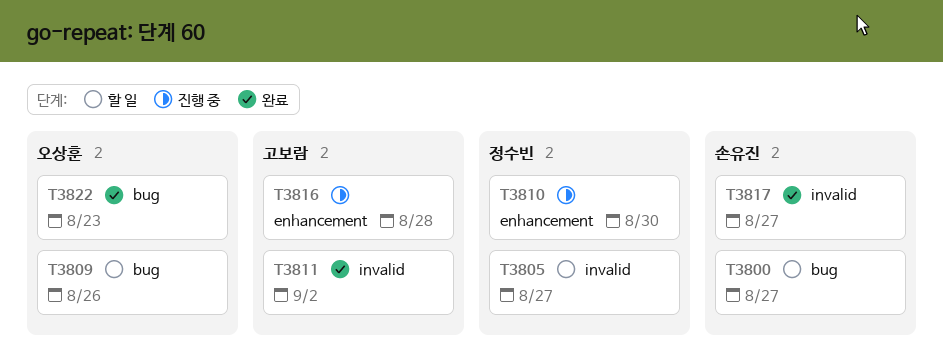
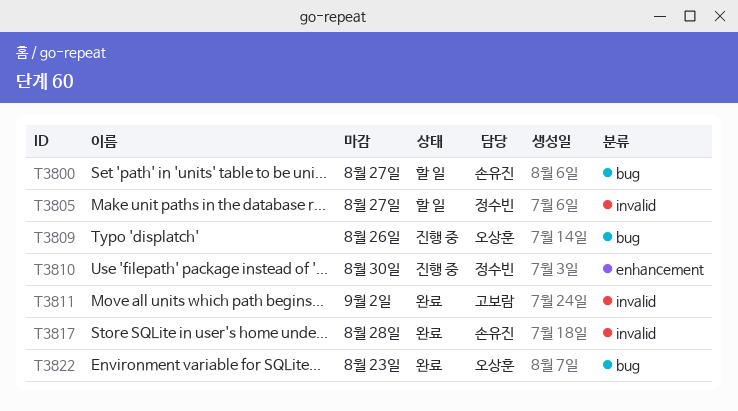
T3809, status: 할 일 -> 진행 중
T3816: present -> none
T3817, due: Aug 27 -> Aug 28

